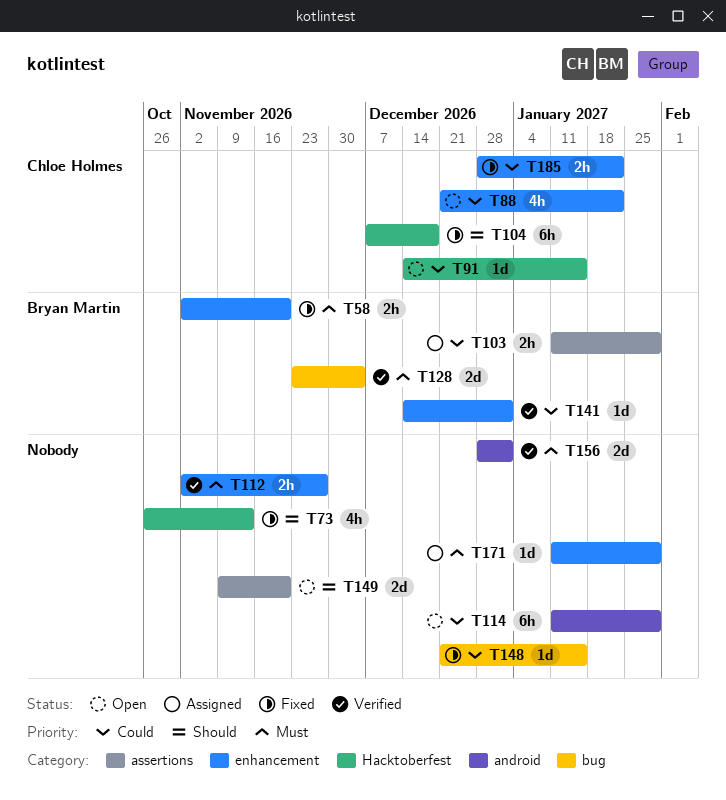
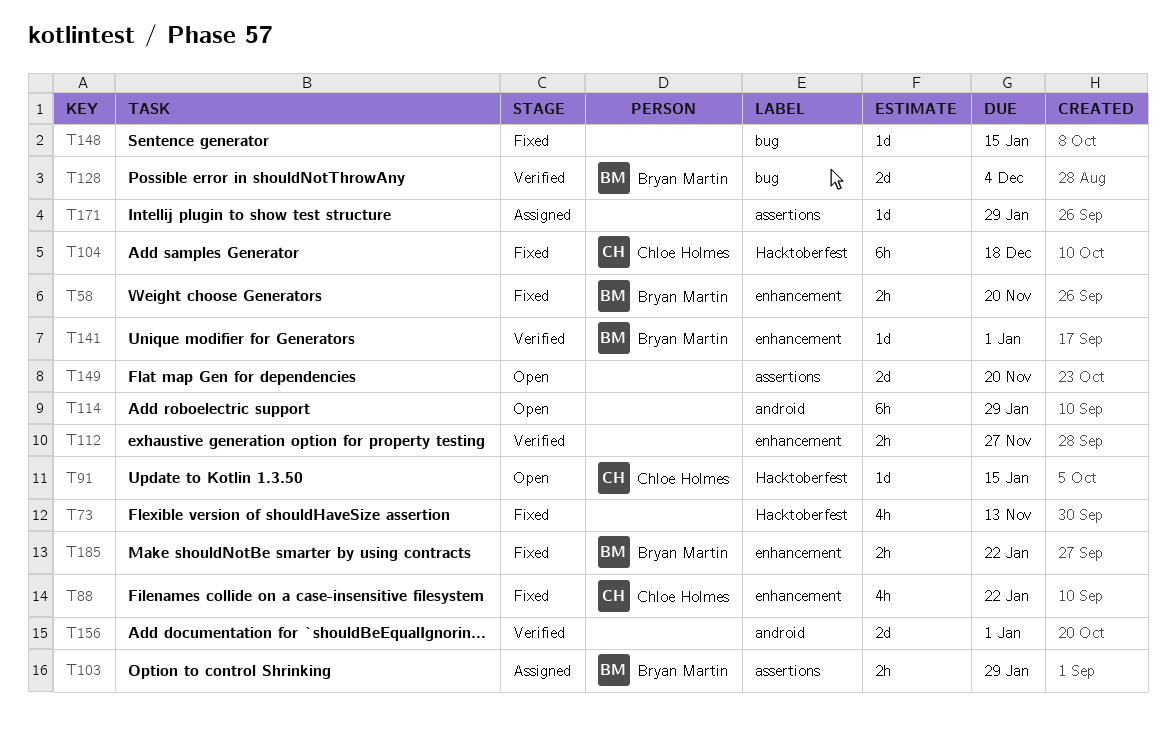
T88, status: Open -> Fixed
T171, label: enhancement -> assertions
T185, owner: Chloe Holmes -> Bryan Martin

